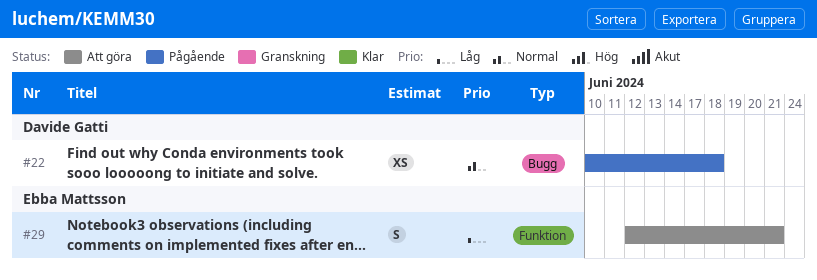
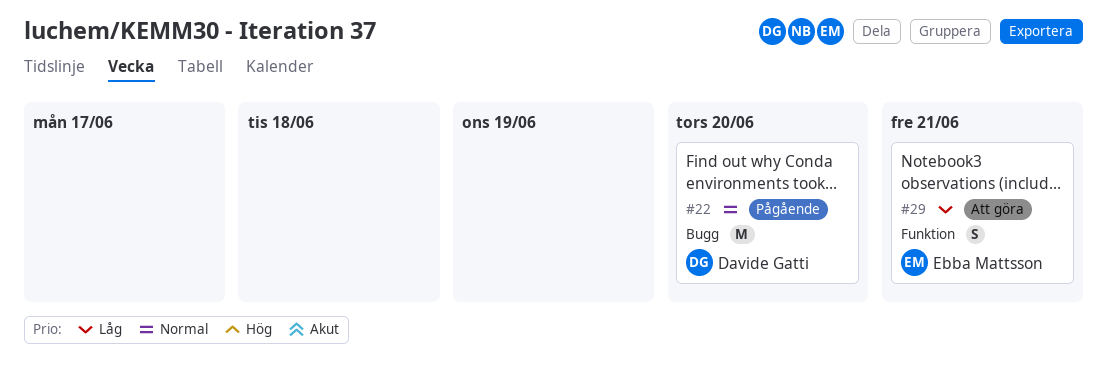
#22, estimate: XS -> M
#22, due: Jun 18 -> Jun 20

